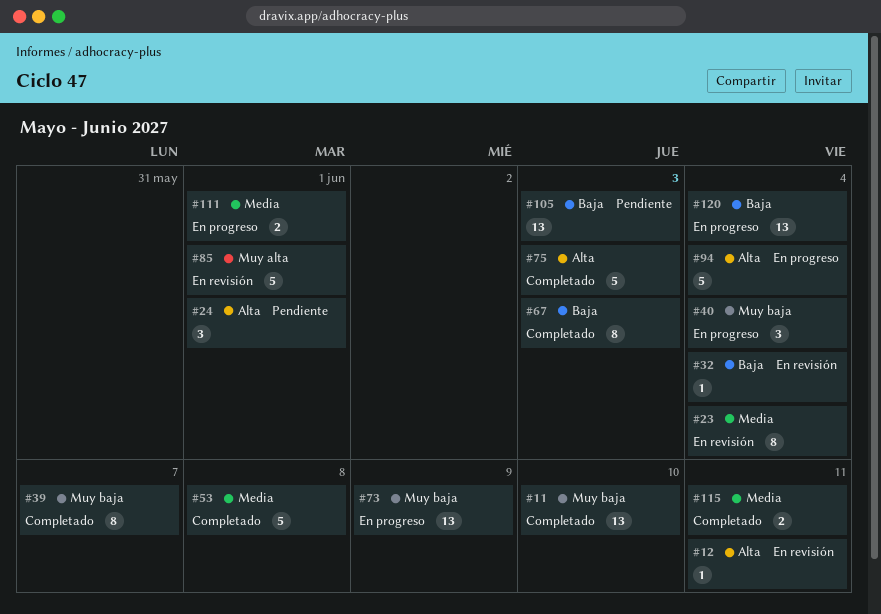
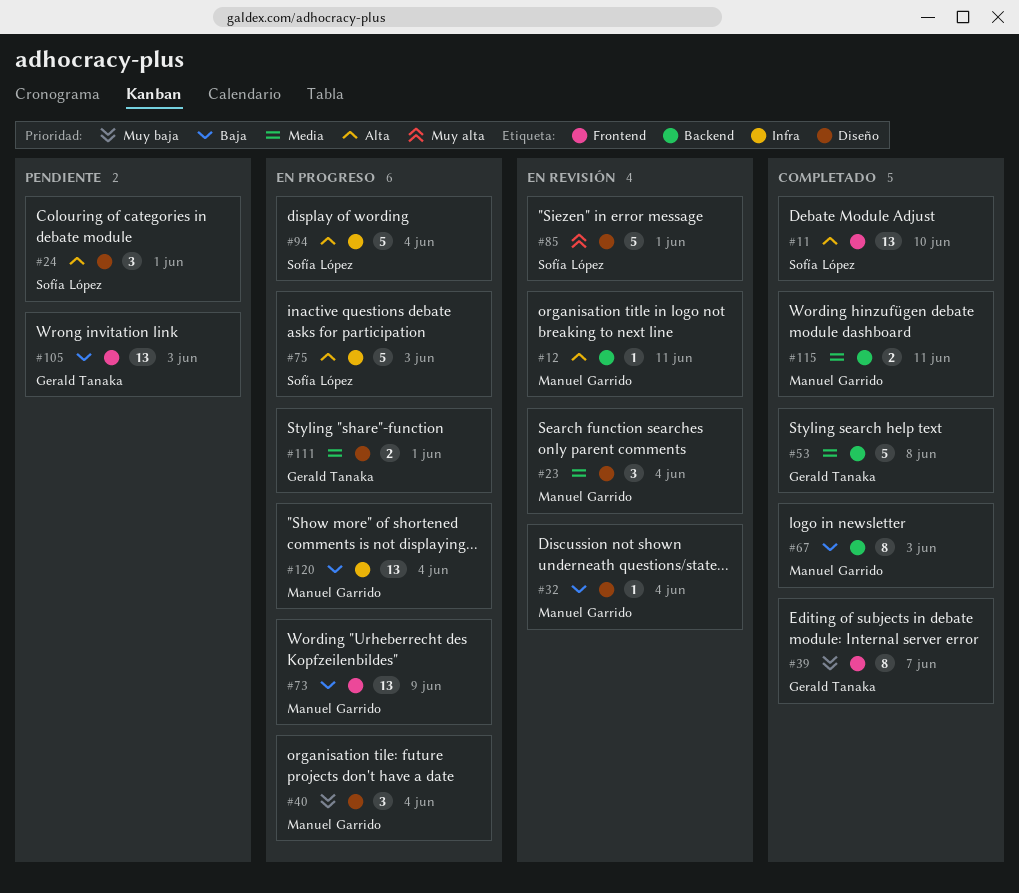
#11, priority: Muy baja -> Alta
#23, estimate: 8 -> 3
#73, priority: Muy baja -> Baja
#75, status: Completado -> En progreso

